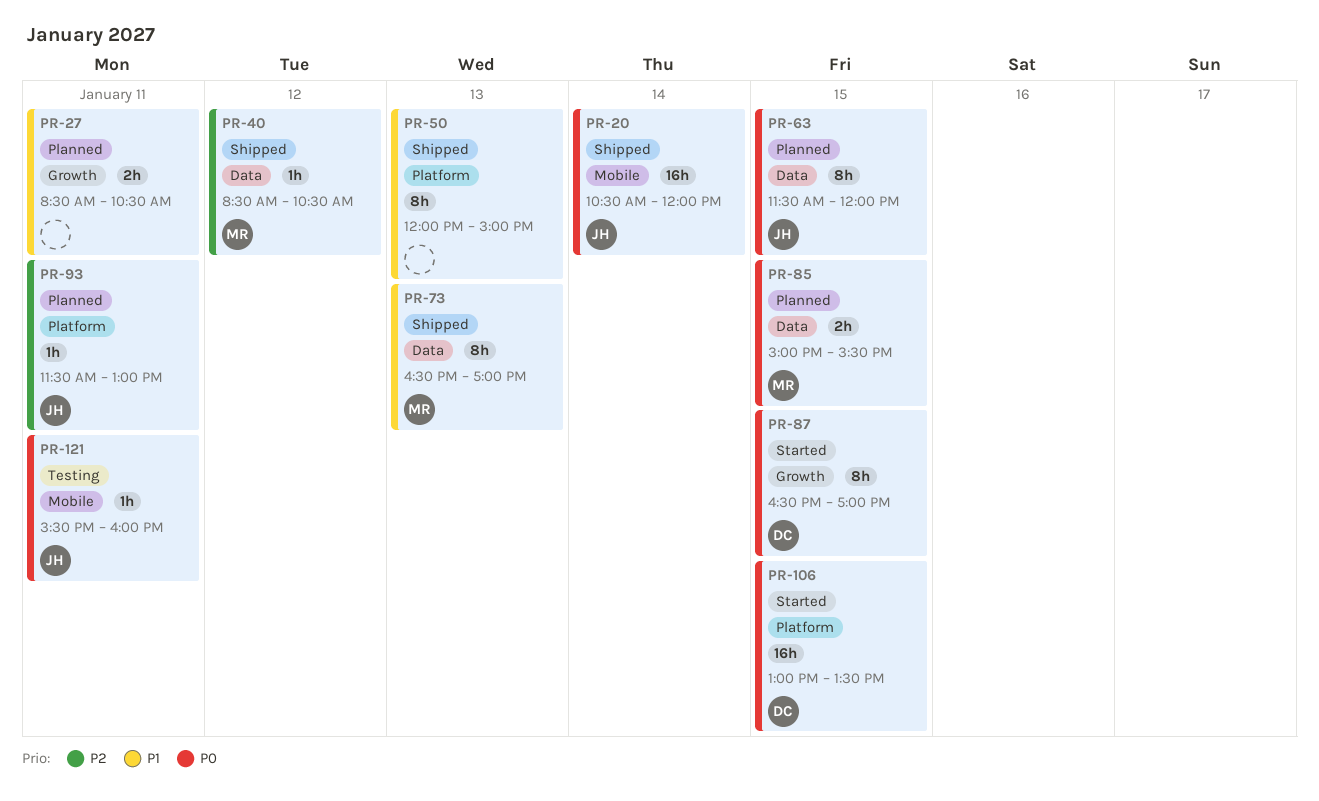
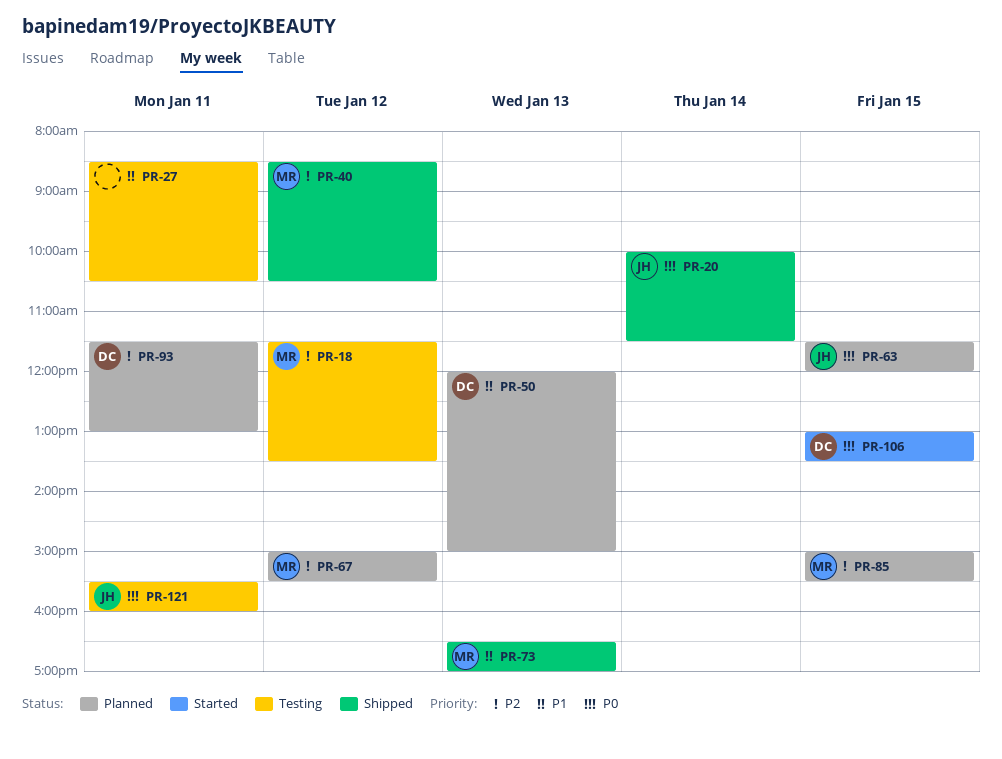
PR-18: none -> present
PR-20, begins: 10:30 -> 10:00
PR-20, ends: 12:00 -> 11:30
PR-27, status: Planned -> Testing
PR-50, status: Shipped -> Planned
PR-50, owner: none -> DC
PR-67: none -> present
PR-85, priority: P0 -> P2
PR-87: present -> none
PR-93, owner: JH -> DC

